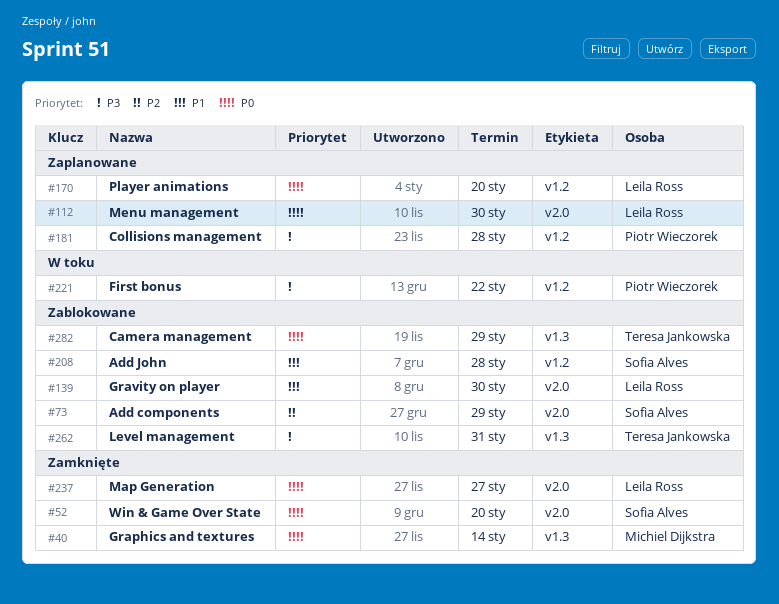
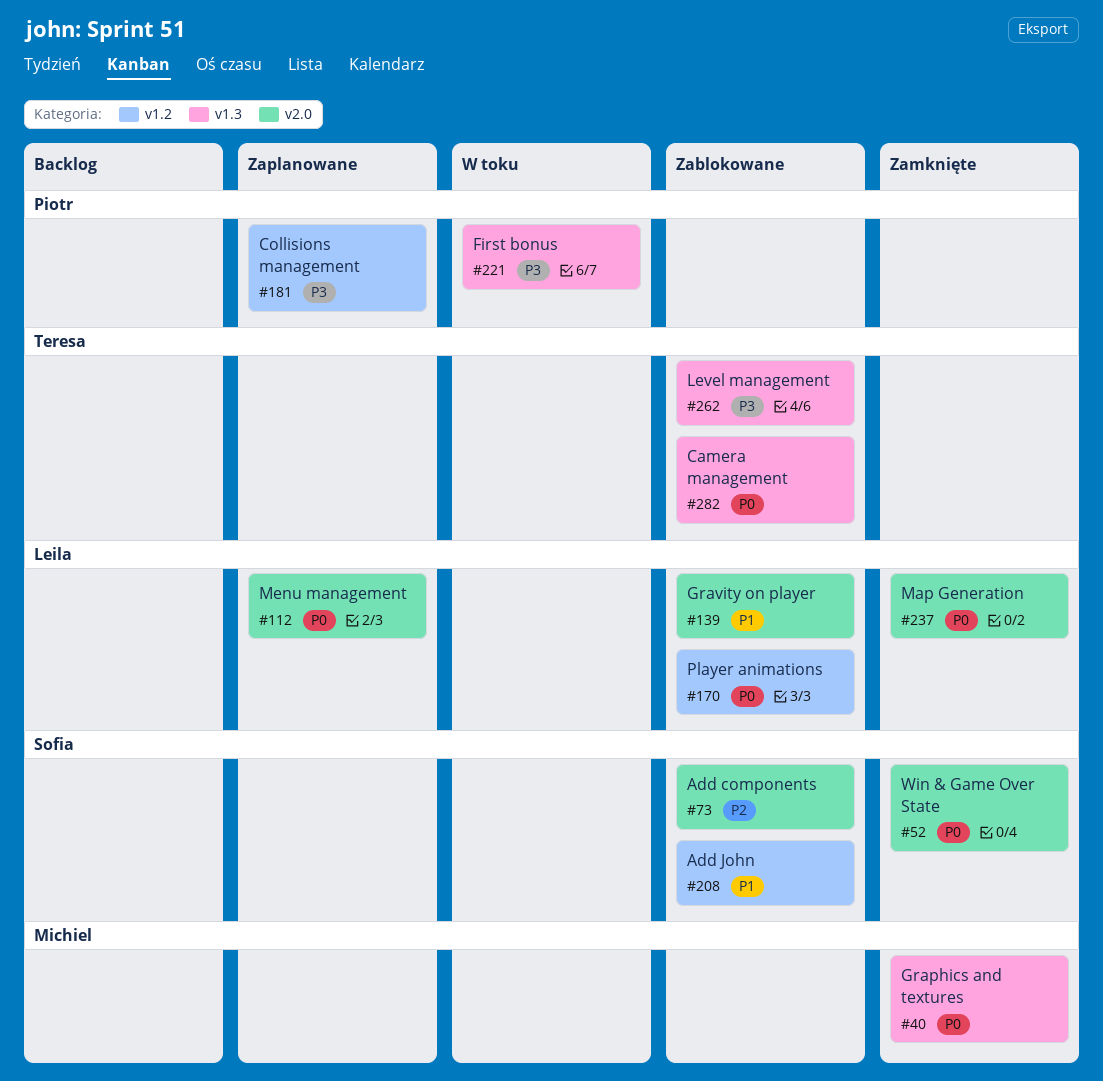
#170, status: Zaplanowane -> Zablokowane
#221, label: v1.2 -> v1.3

